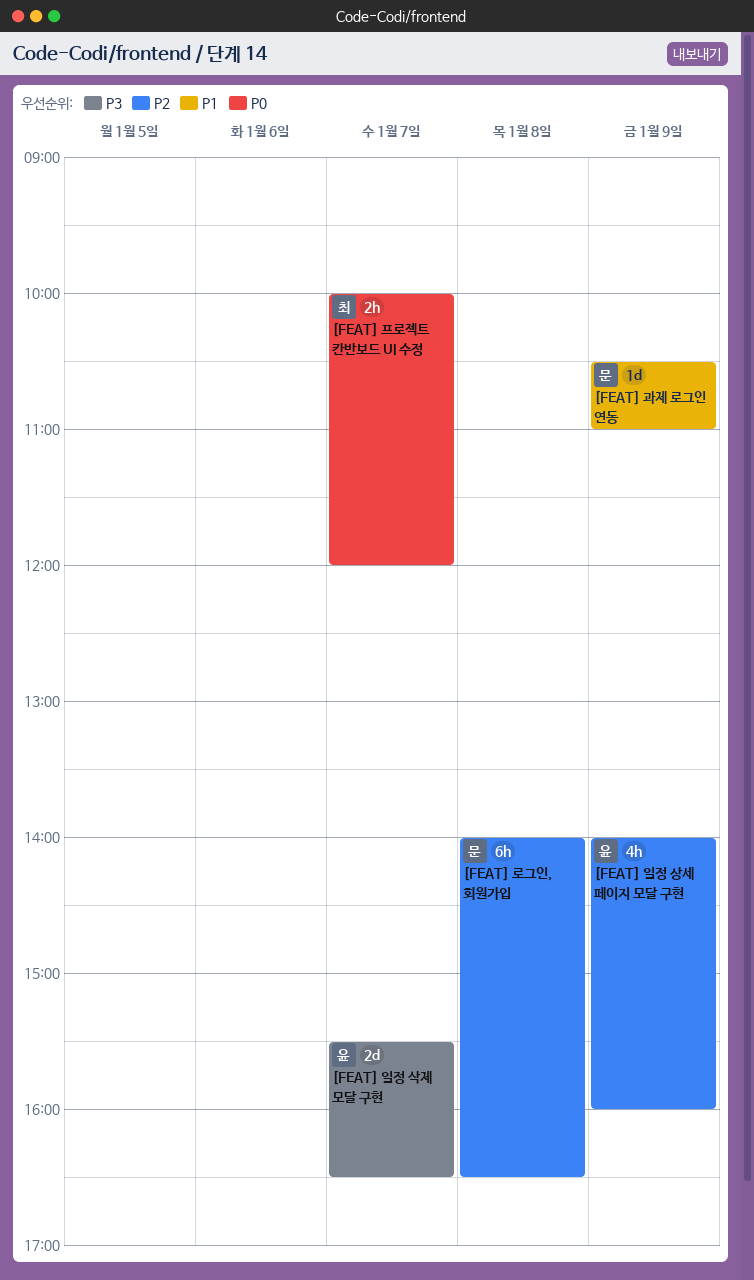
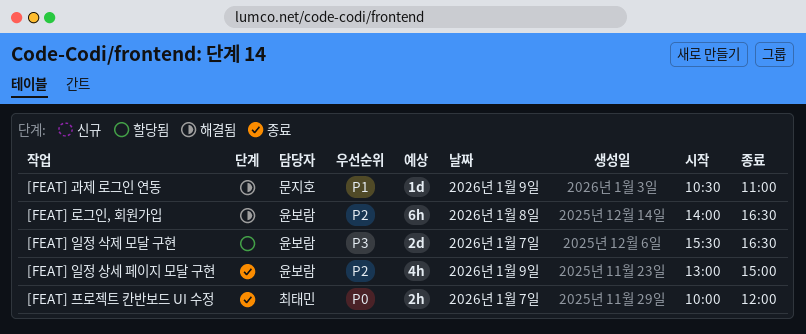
[FEAT] 로그인, 회원가입, owner: 문지호 -> 윤보람
[FEAT] 일정 상세 페이지 모달 구현, begins: 14:00 -> 13:00
[FEAT] 일정 상세 페이지 모달 구현, ends: 16:00 -> 15:00

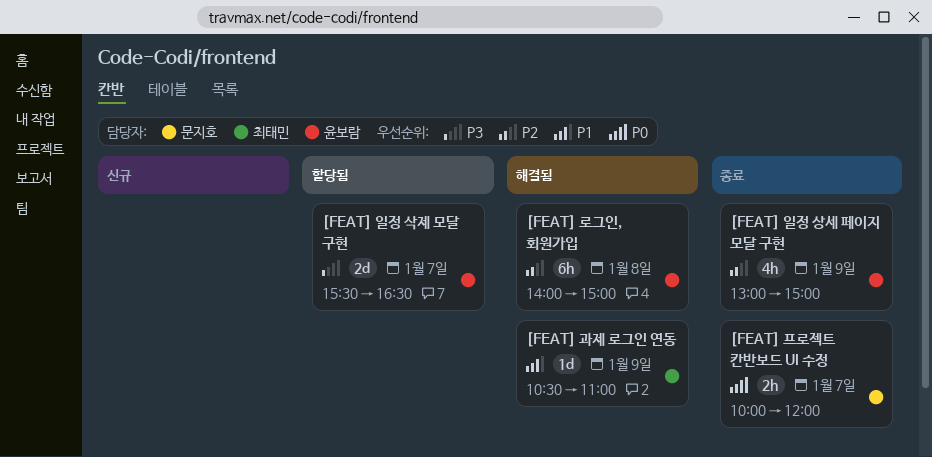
[FEAT] 과제 로그인 연동, owner: 문지호 -> 최태민
[FEAT] 로그인, 회원가입, ends: 16:30 -> 15:00
[FEAT] 프로젝트 칸반보드 UI 수정, owner: 최태민 -> 문지호

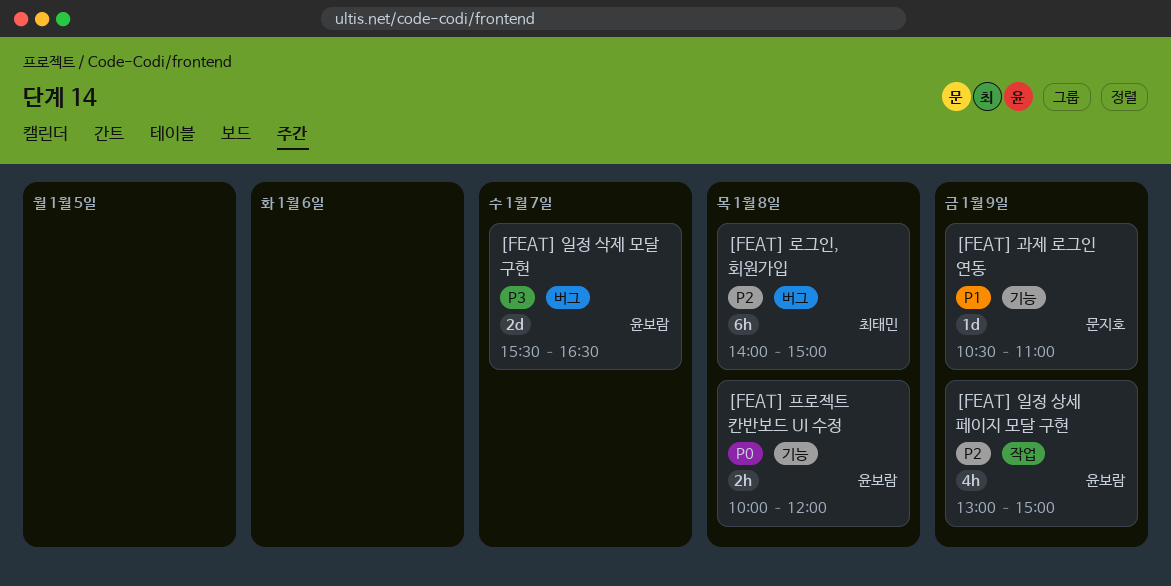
[FEAT] 과제 로그인 연동, owner: 최태민 -> 문지호
[FEAT] 로그인, 회원가입, owner: 윤보람 -> 최태민
[FEAT] 프로젝트 칸반보드 UI 수정, owner: 문지호 -> 윤보람
[FEAT] 프로젝트 칸반보드 UI 수정, day: Jan 7 -> Jan 8

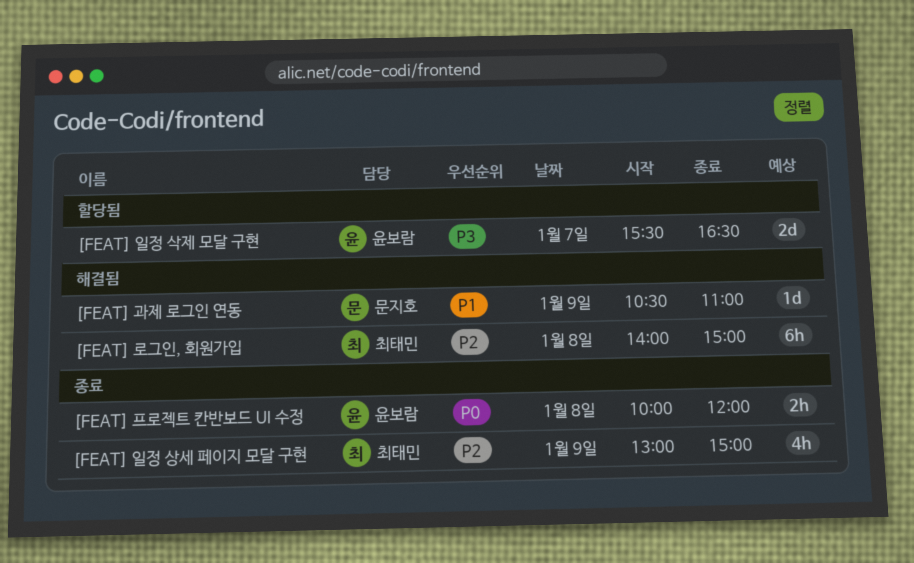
[FEAT] 일정 상세 페이지 모달 구현, owner: 윤보람 -> 최태민

